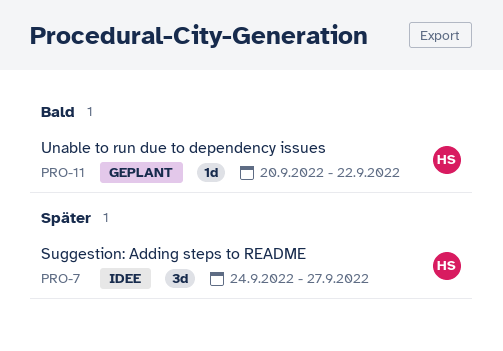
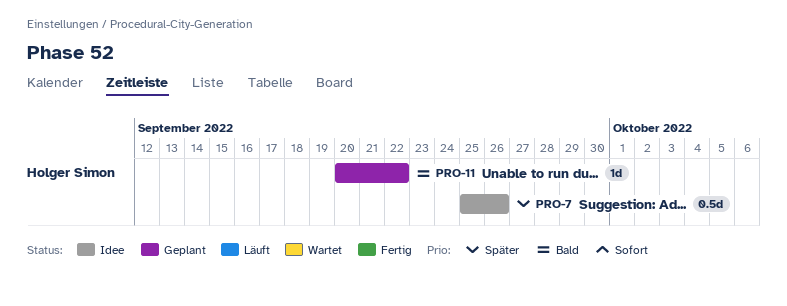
PRO-7, estimate: 3d -> 0.5d
PRO-7, start: Sep 24 -> Sep 25
PRO-7, due: Sep 27 -> Sep 26

